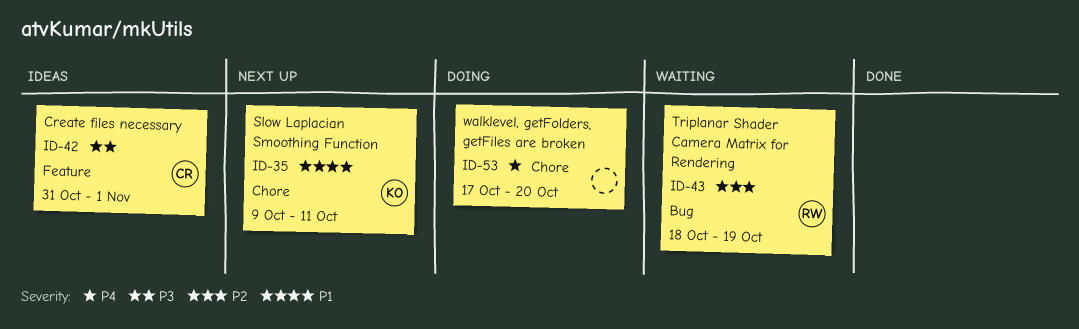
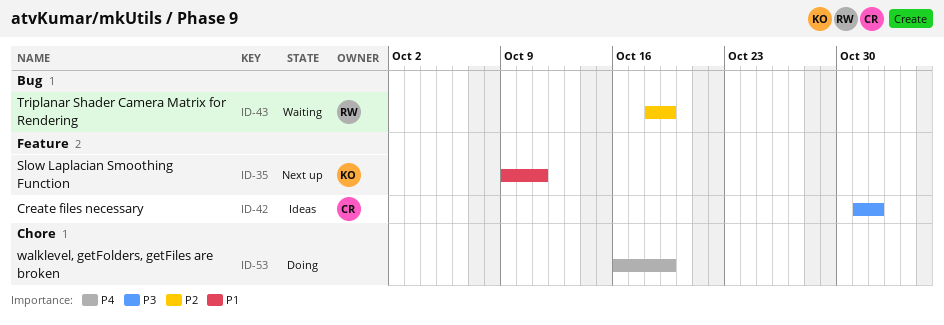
ID-35, label: Chore -> Feature
ID-53, start: Oct 17 -> Oct 16
ID-53, due: Oct 20 -> Oct 19

